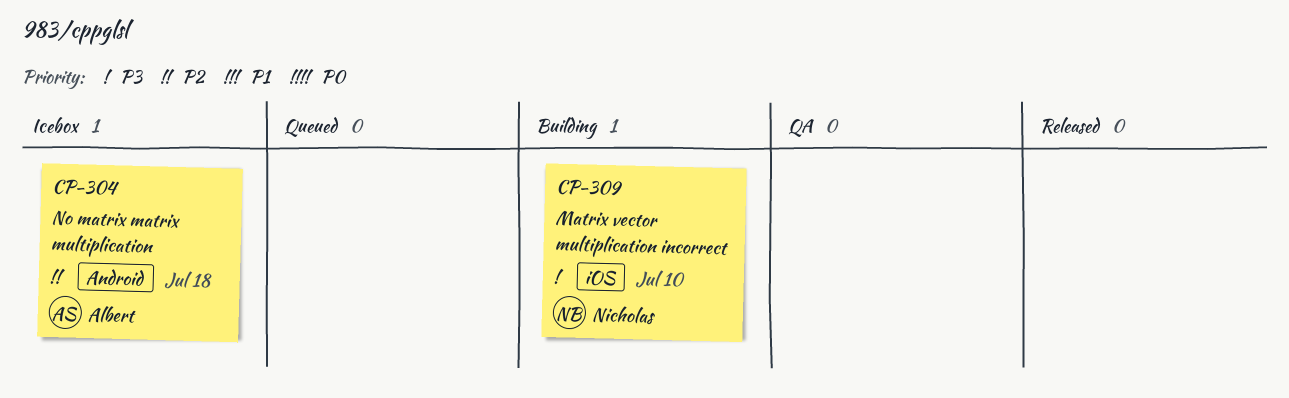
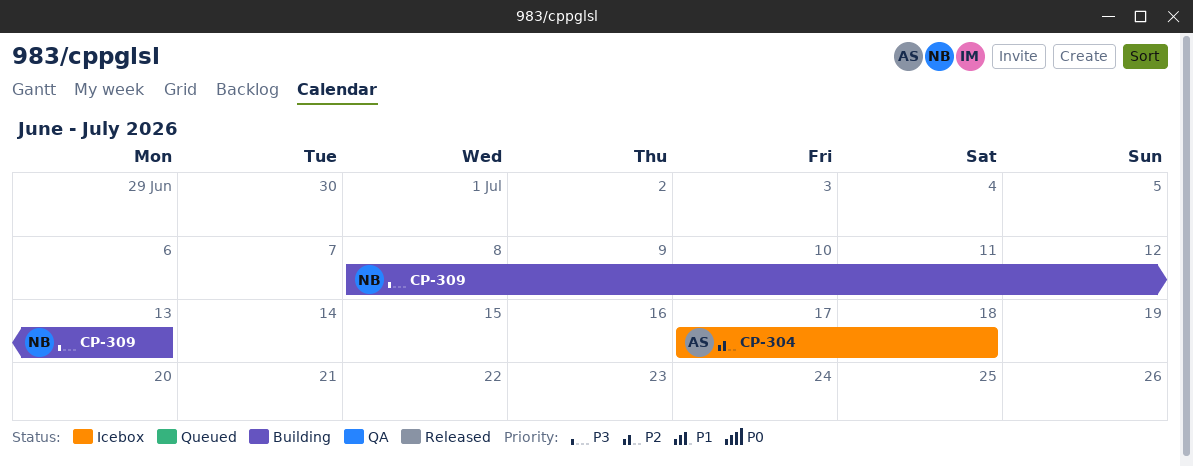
CP-309, due: Jul 10 -> Jul 13

